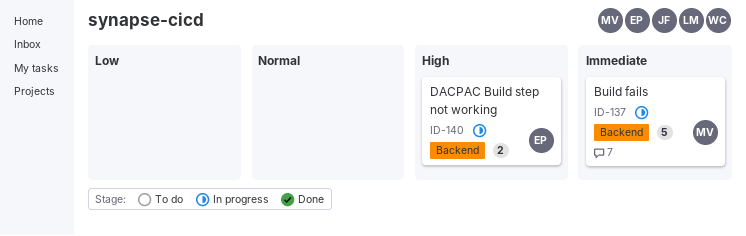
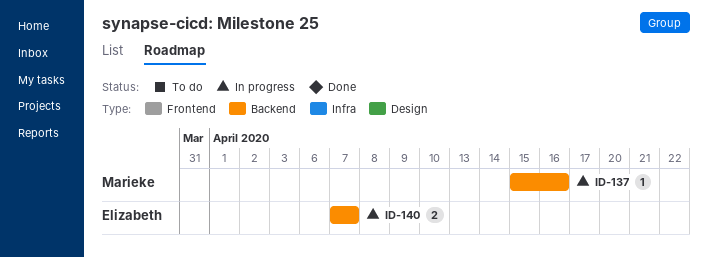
ID-137, estimate: 5 -> 1

